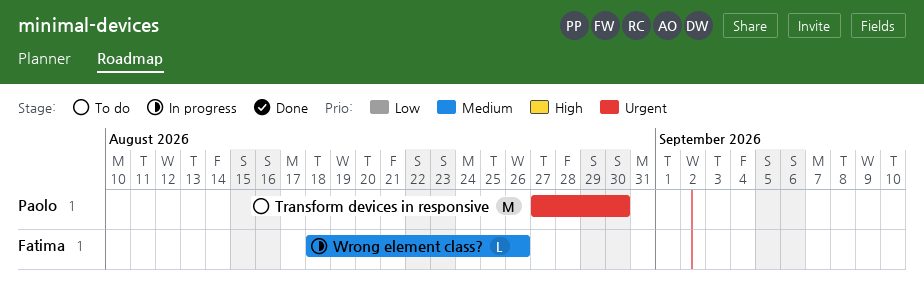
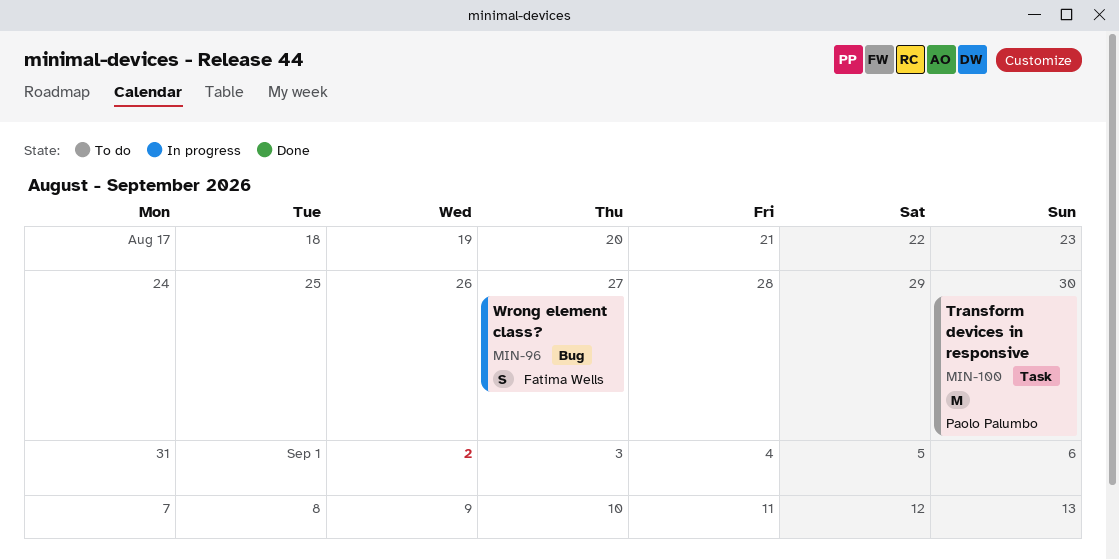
Wrong element class?, estimate: L -> S
Wrong element class?, due: Aug 26 -> Aug 27

